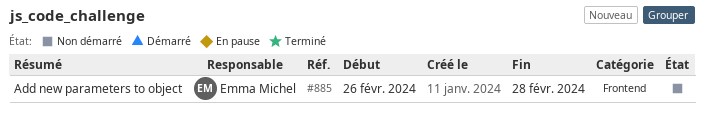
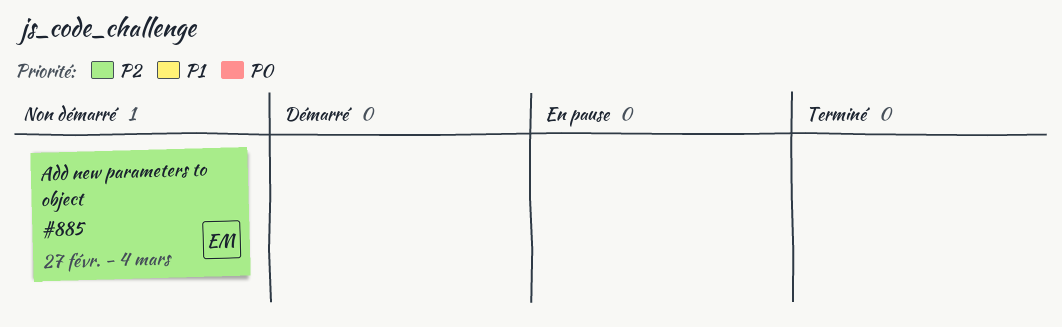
#885, start: Feb 26 -> Feb 27
#885, due: Feb 28 -> Mar 4

